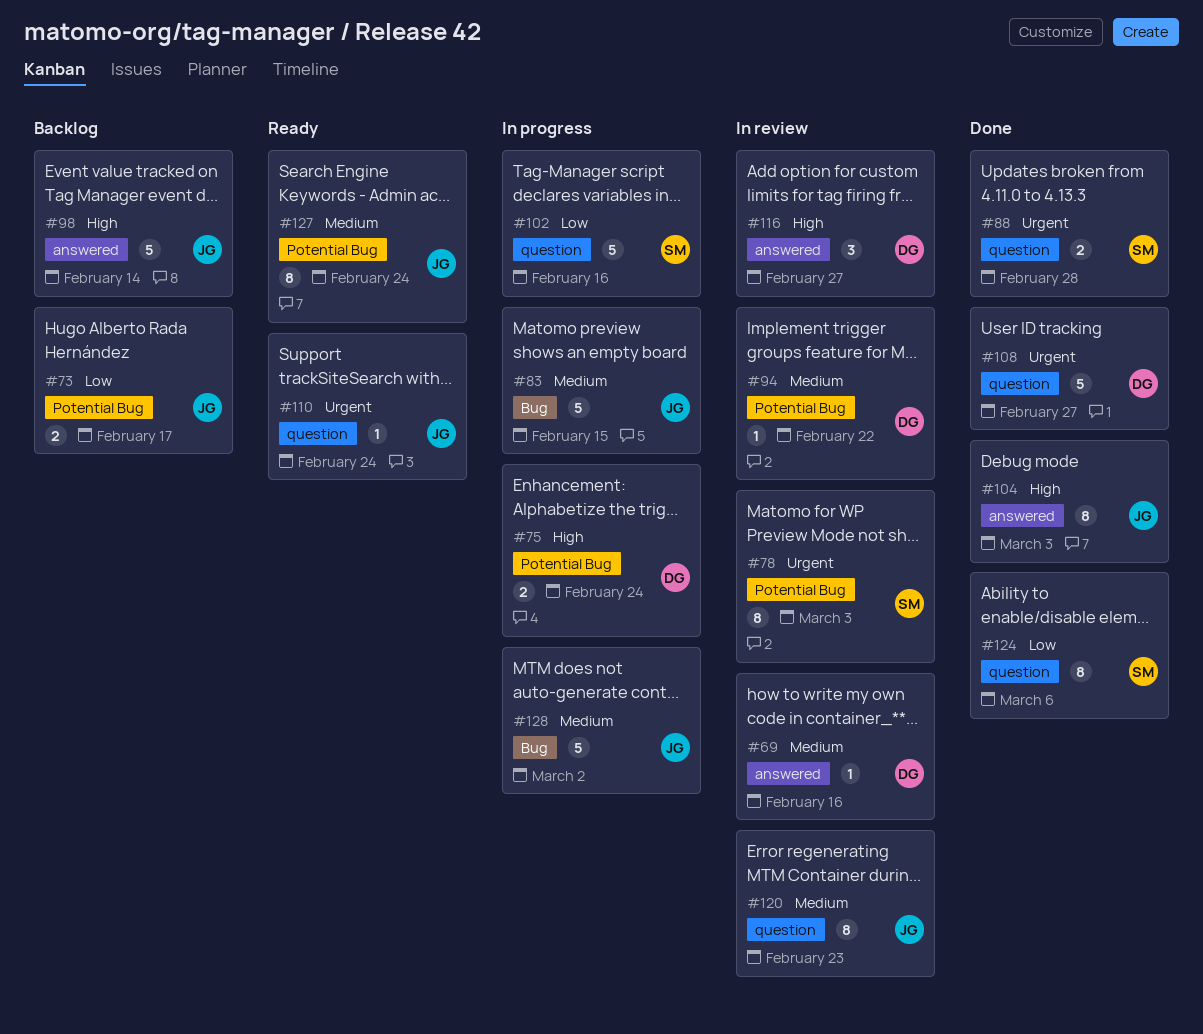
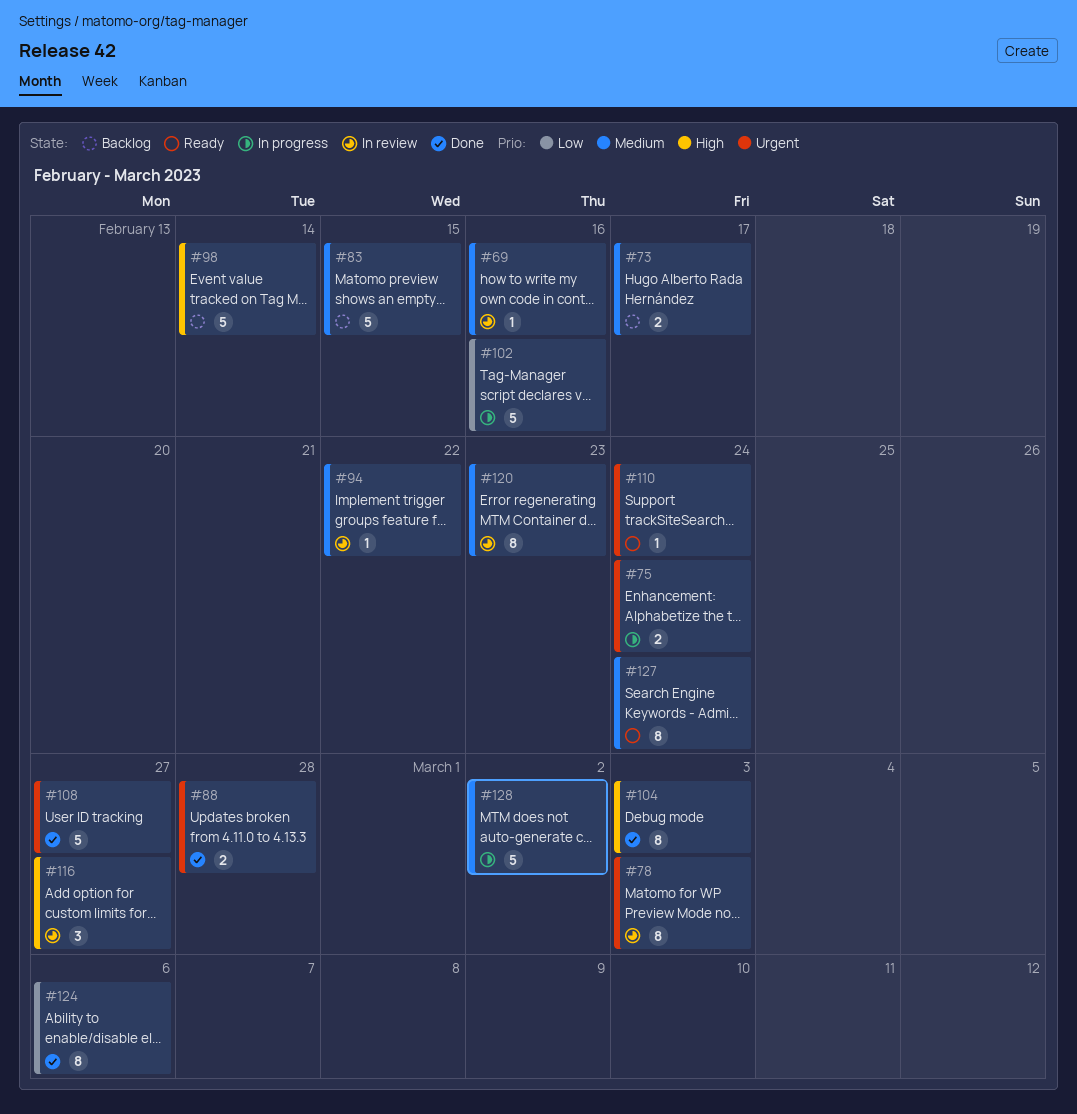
#73, priority: Low -> Medium
#75, priority: High -> Urgent
#83, status: In progress -> Backlog

